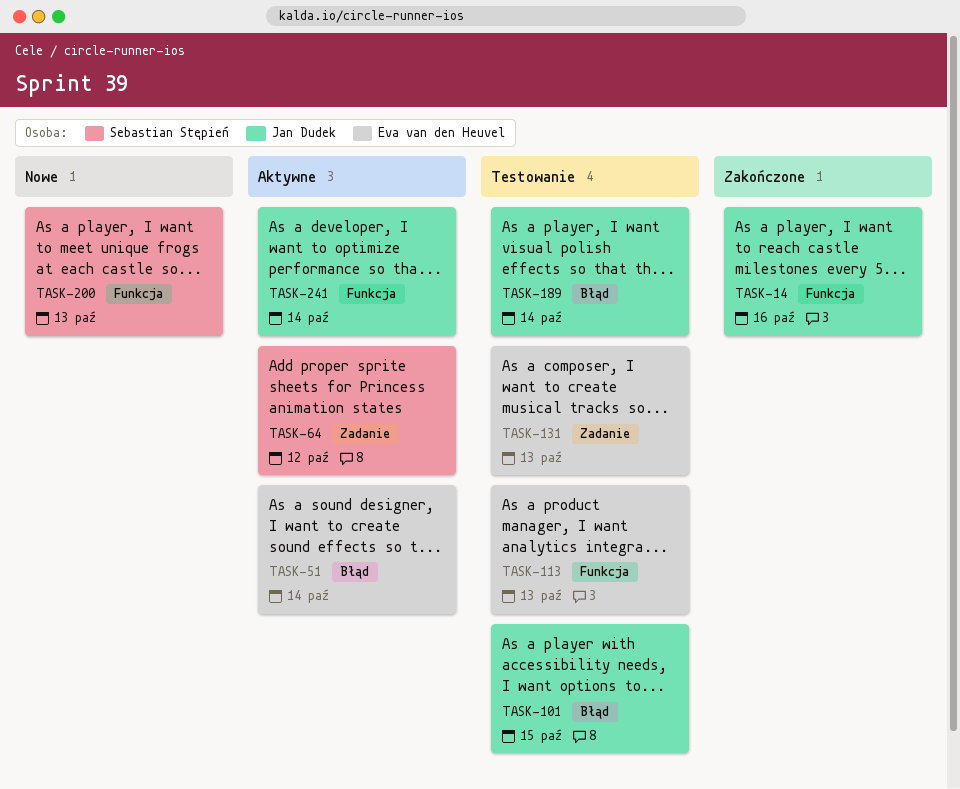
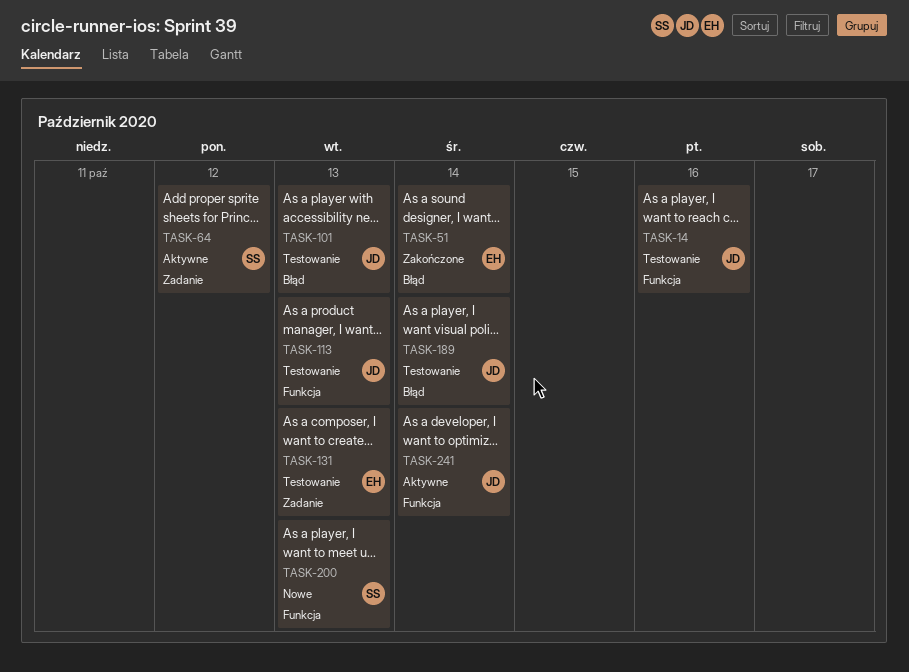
TASK-14, status: Zakończone -> Testowanie
TASK-51, status: Aktywne -> Zakończone
TASK-101, due: Oct 15 -> Oct 13
TASK-113, owner: Eva van den Heuvel -> Jan Dudek

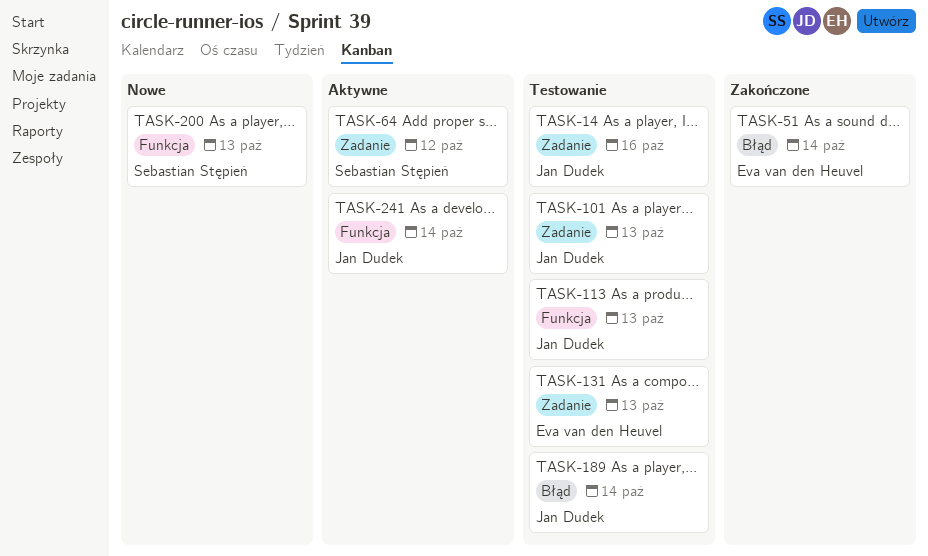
TASK-14, label: Funkcja -> Zadanie
TASK-101, label: Błąd -> Zadanie

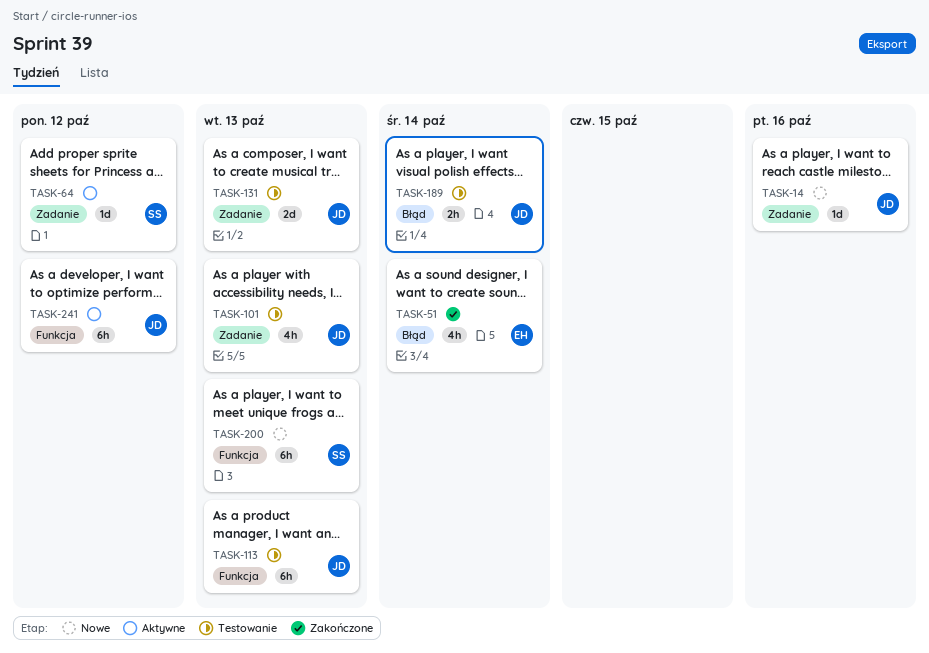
TASK-14, status: Testowanie -> Nowe
TASK-131, owner: Eva van den Heuvel -> Jan Dudek
TASK-241, due: Oct 14 -> Oct 12

